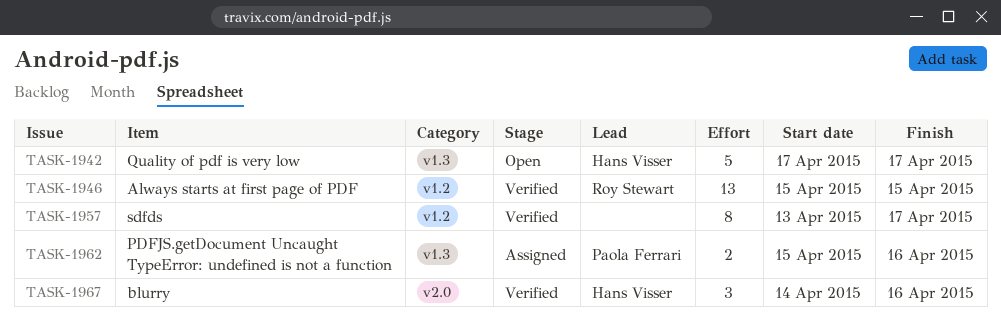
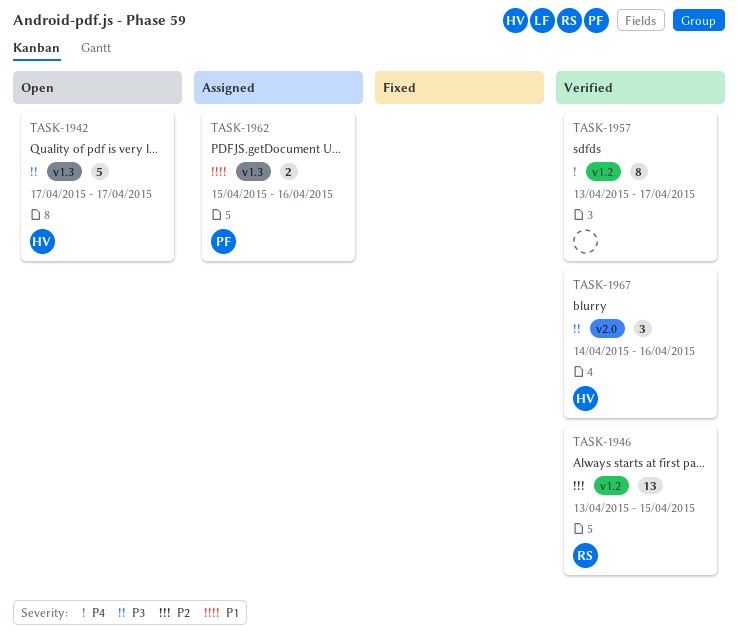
TASK-1946, start: Apr 15 -> Apr 13

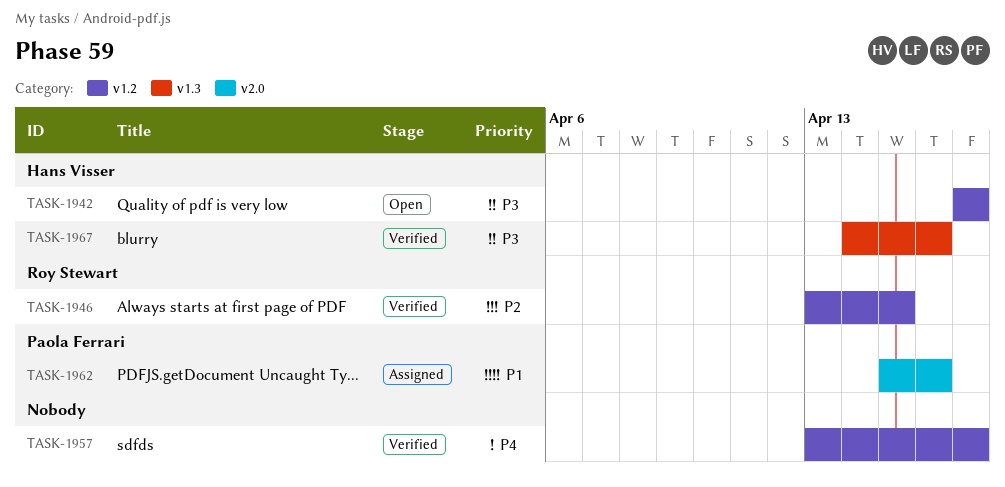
TASK-1942, label: v1.3 -> v1.2
TASK-1962, label: v1.3 -> v2.0
TASK-1967, label: v2.0 -> v1.3

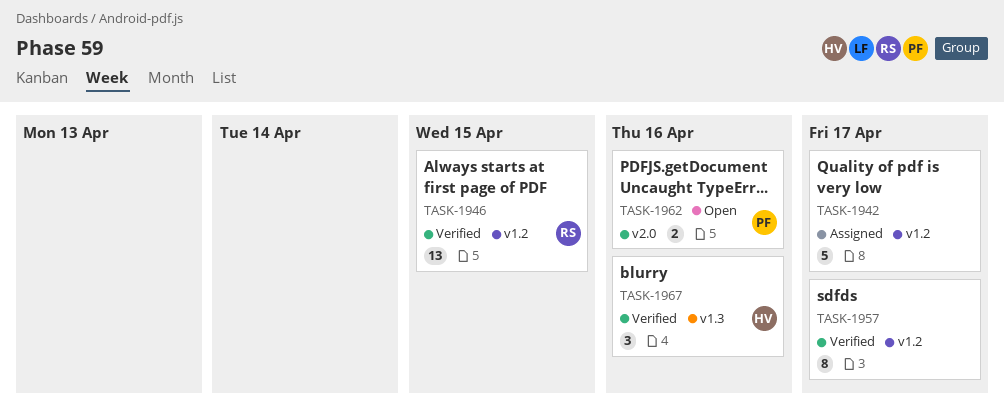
TASK-1942, status: Open -> Assigned
TASK-1942, owner: Hans Visser -> none
TASK-1962, status: Assigned -> Open

